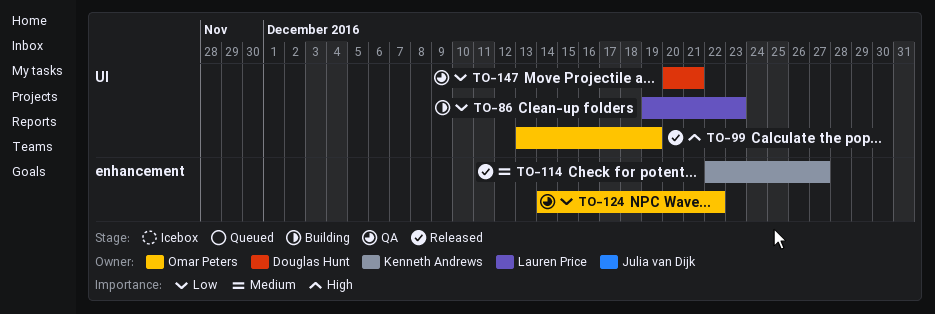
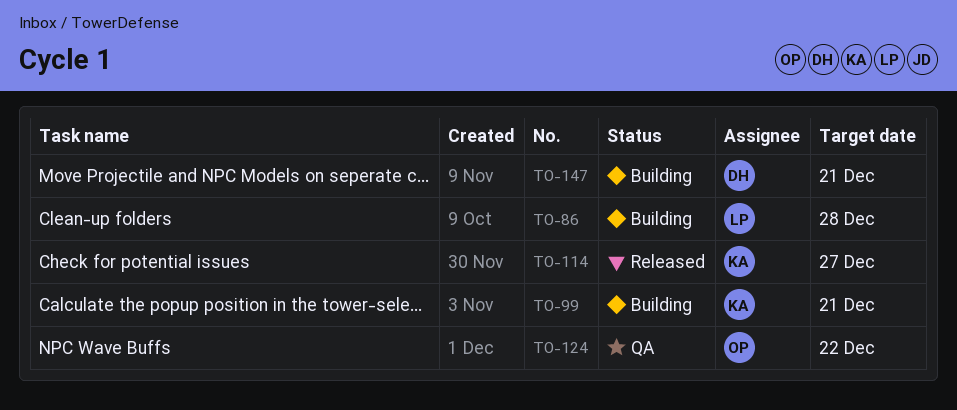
TO-86, due: Dec 23 -> Dec 28
TO-99, status: Released -> Building
TO-99, owner: Omar Peters -> Kenneth Andrews
TO-99, due: Dec 19 -> Dec 21
TO-147, status: QA -> Building

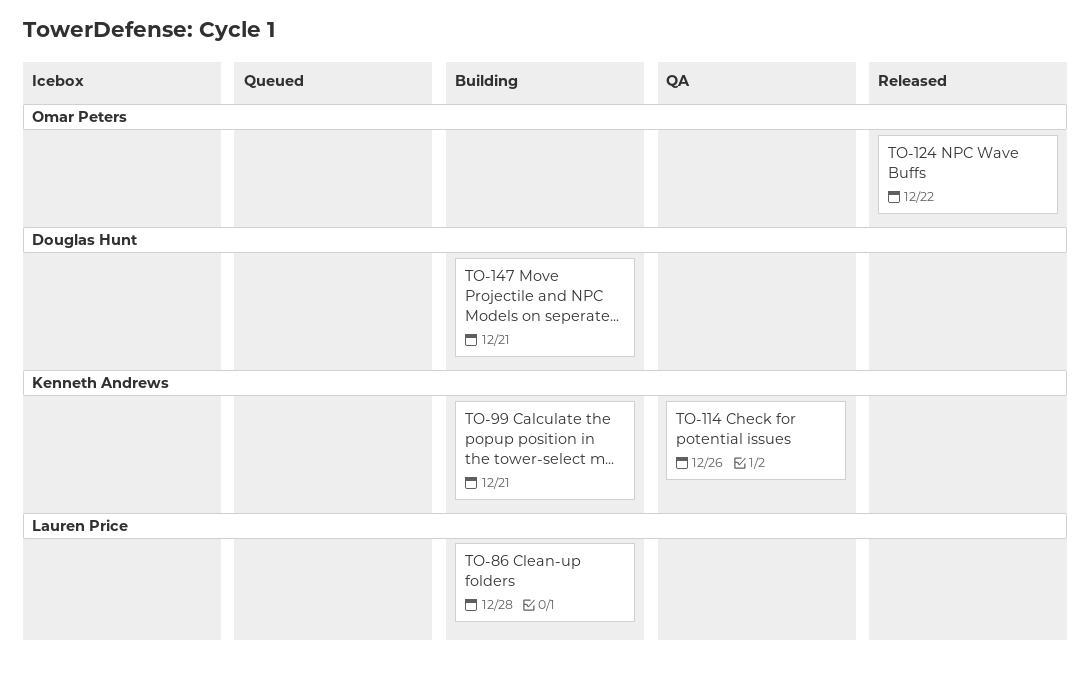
TO-114, status: Released -> QA
TO-114, due: Dec 27 -> Dec 26
TO-124, status: QA -> Released

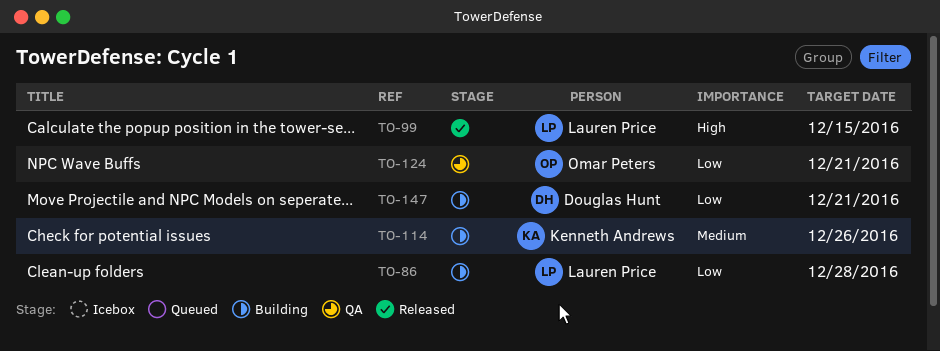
TO-99, status: Building -> Released
TO-99, owner: Kenneth Andrews -> Lauren Price
TO-99, due: Dec 21 -> Dec 15
TO-114, status: QA -> Building
TO-124, status: Released -> QA
TO-124, due: Dec 22 -> Dec 21

